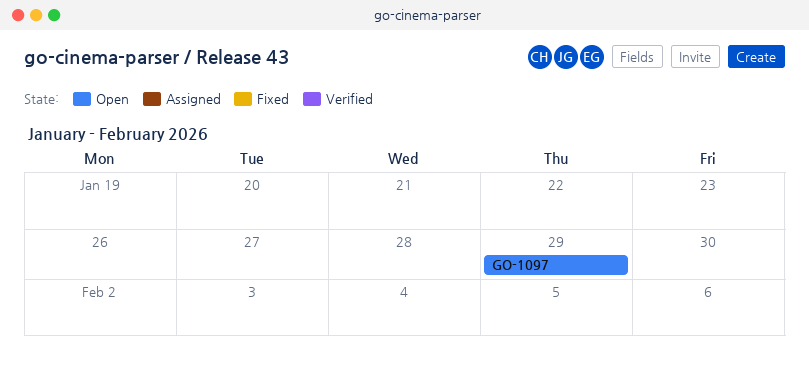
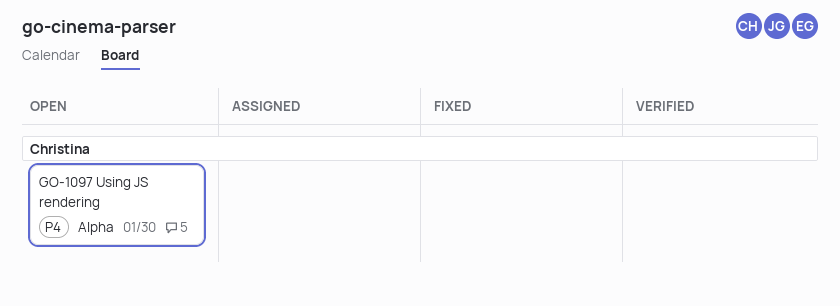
GO-1097, due: Jan 29 -> Jan 30

